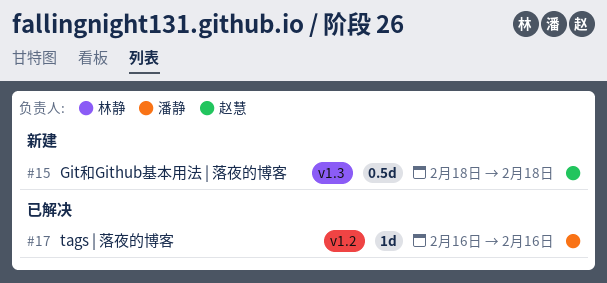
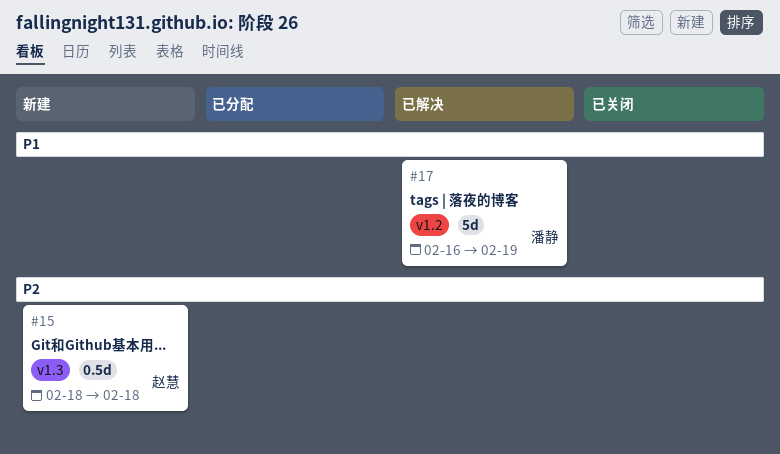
#17, estimate: 1d -> 5d
#17, due: Feb 16 -> Feb 19

